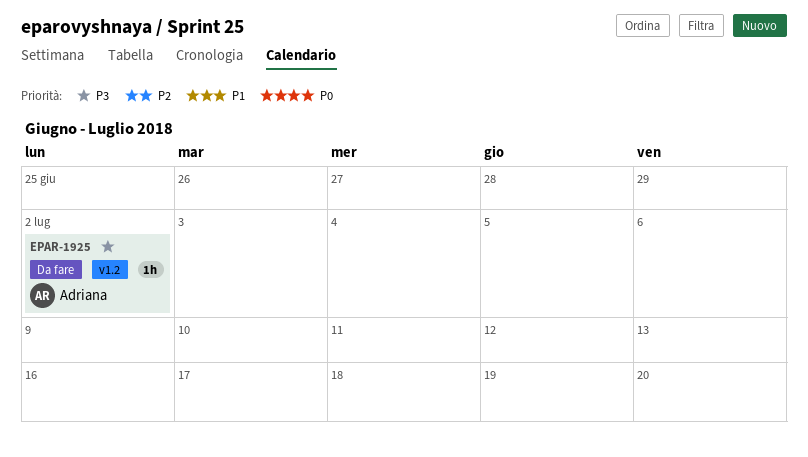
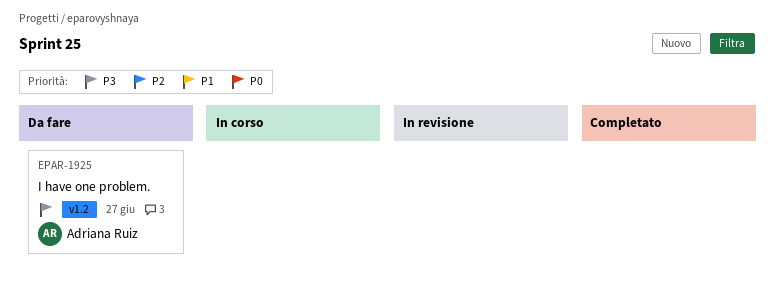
EPAR-1925, due: Jul 2 -> Jun 27

